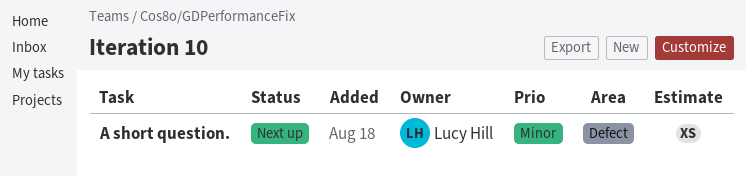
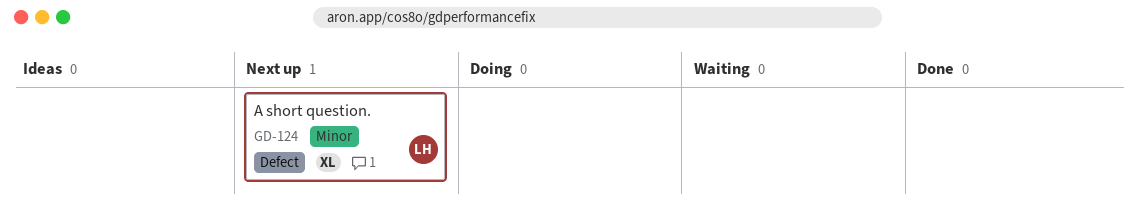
A short question., estimate: XS -> XL

